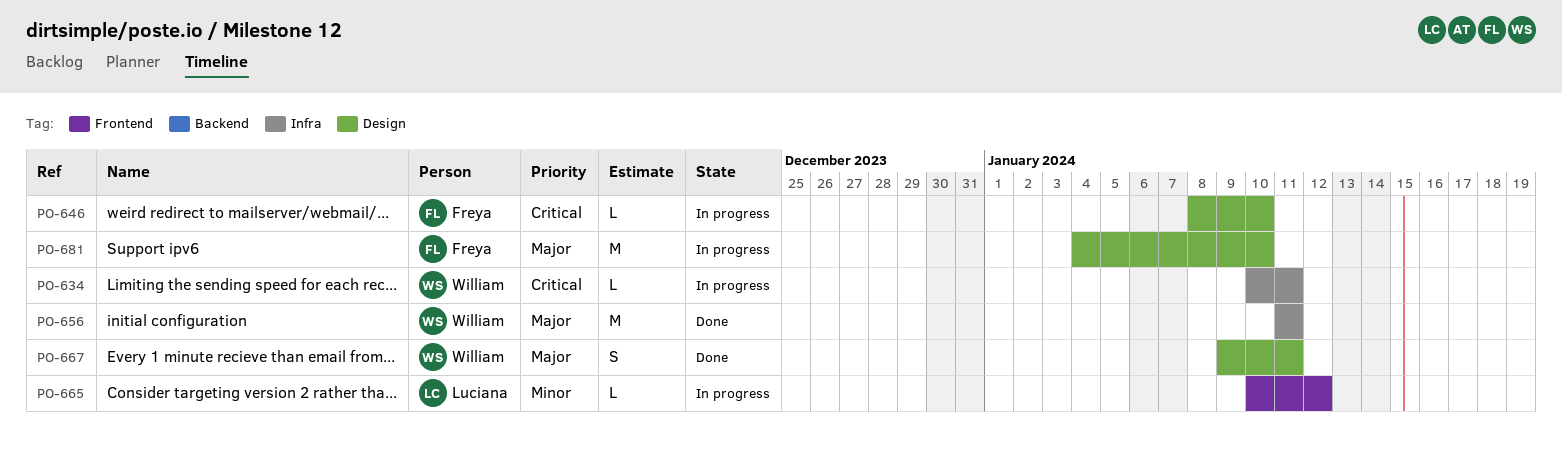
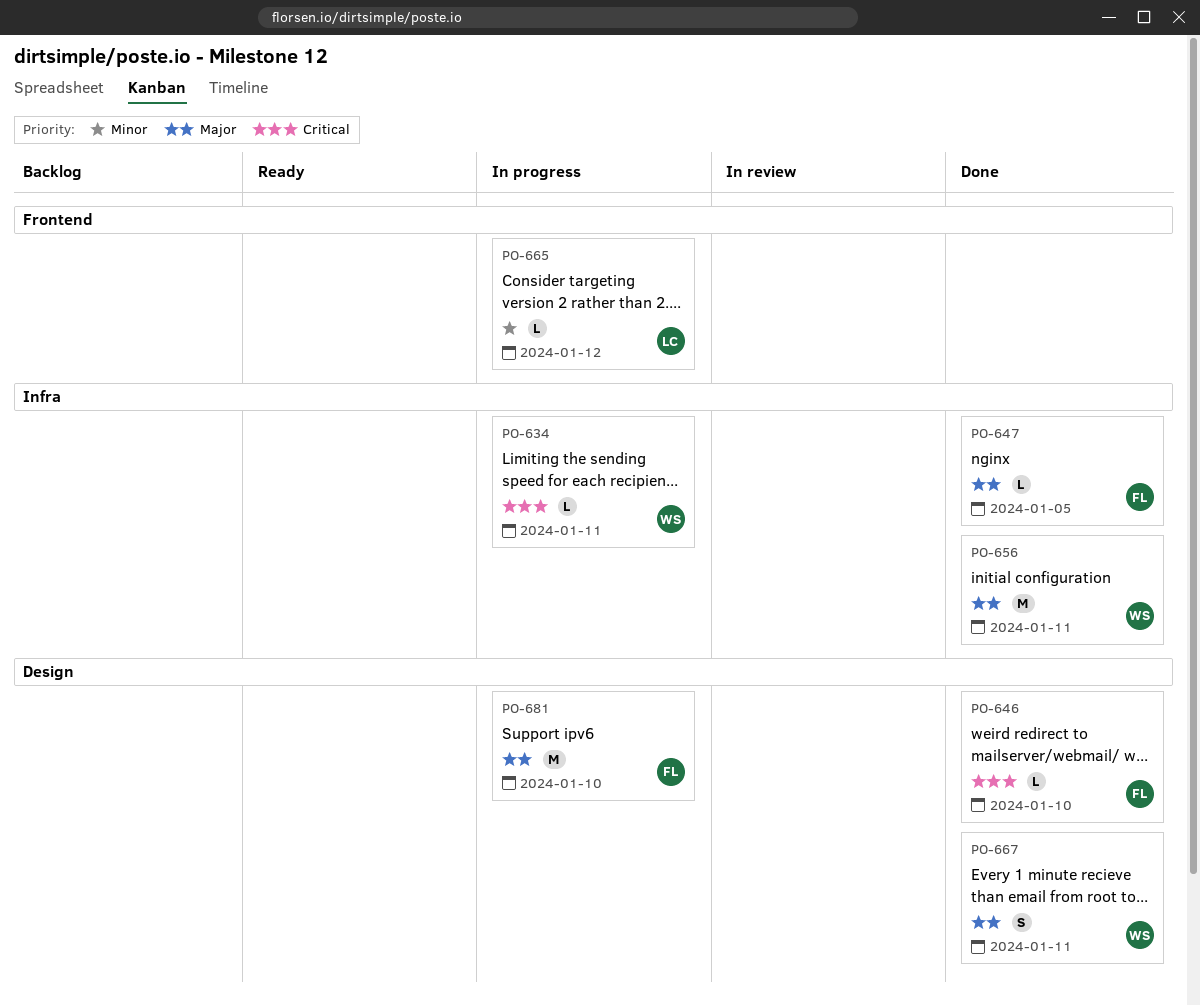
PO-646, status: In progress -> Done
PO-647: none -> present

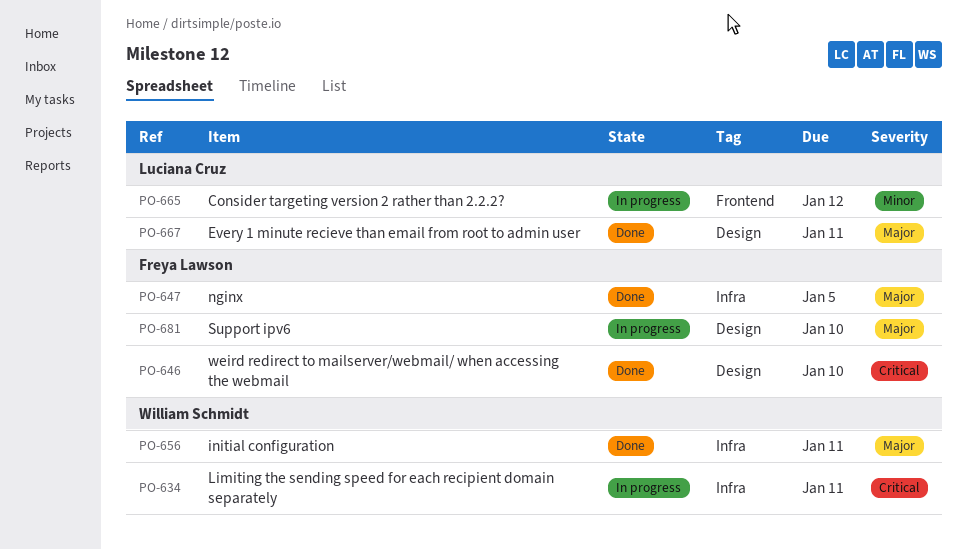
PO-667, owner: William Schmidt -> Luciana Cruz

